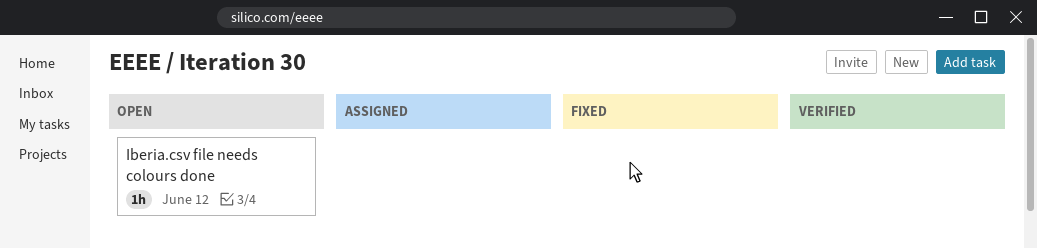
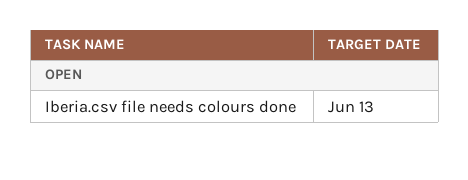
Iberia.csv file needs colours done, due: Jun 12 -> Jun 13

